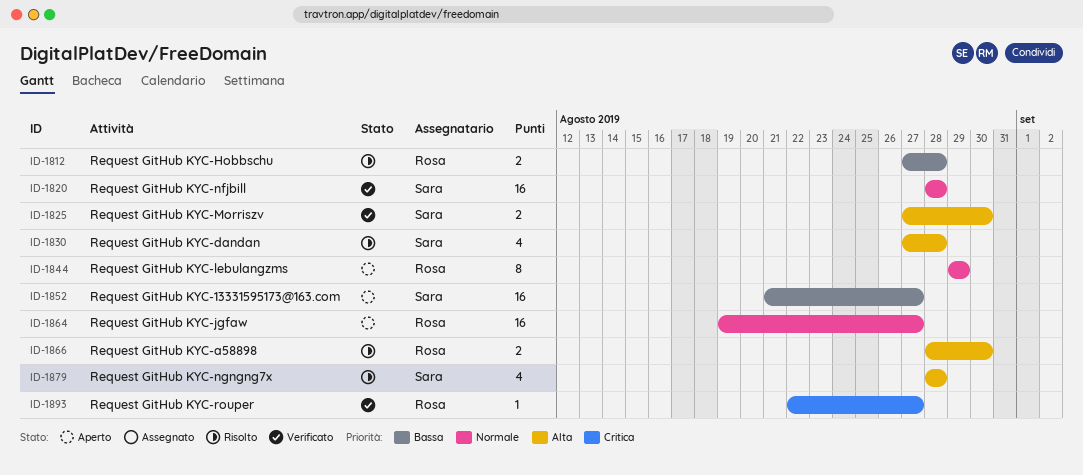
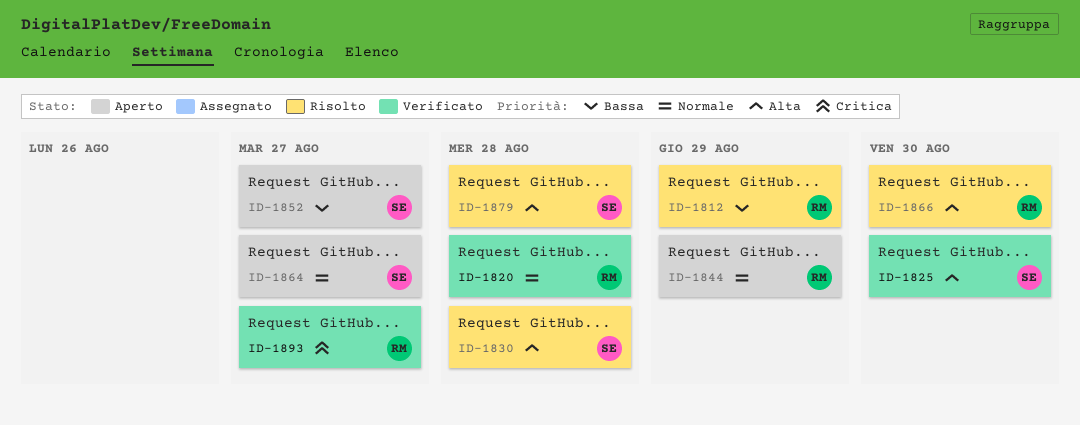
ID-1812, due: Aug 28 -> Aug 29
ID-1820, owner: Sara -> Rosa
ID-1864, owner: Rosa -> Sara

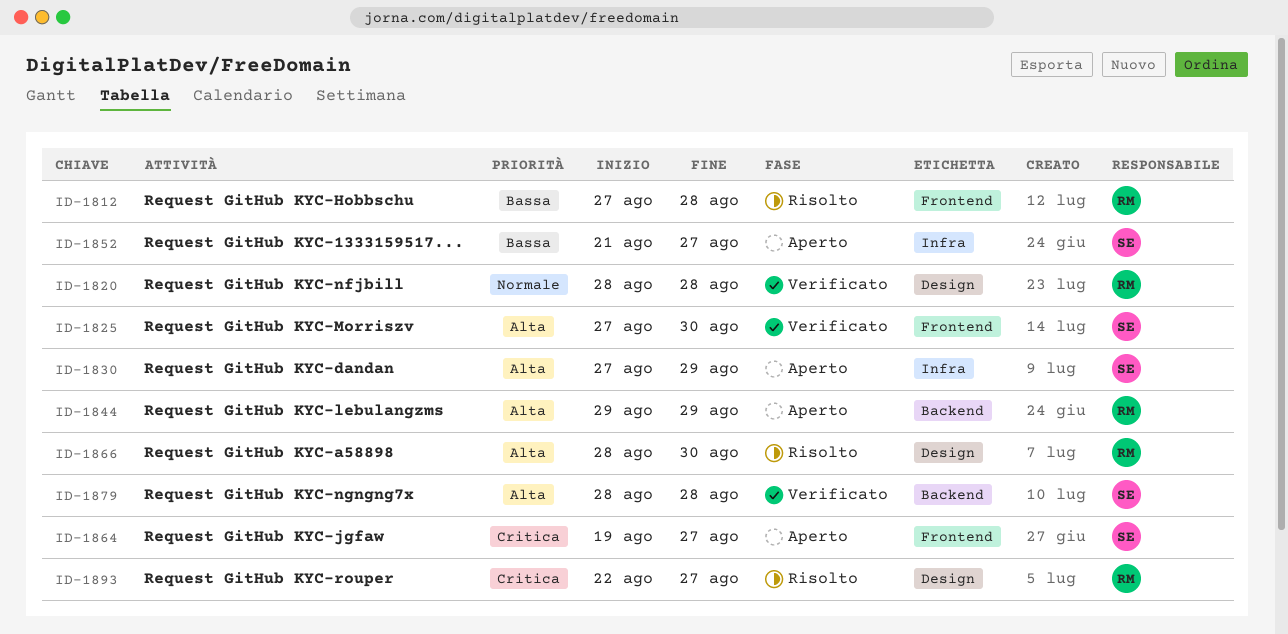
ID-1812, due: Aug 29 -> Aug 28
ID-1830, status: Risolto -> Aperto
ID-1830, due: Aug 28 -> Aug 29
ID-1844, priority: Normale -> Alta
ID-1864, priority: Normale -> Critica
ID-1879, status: Risolto -> Verificato
ID-1893, status: Verificato -> Risolto

